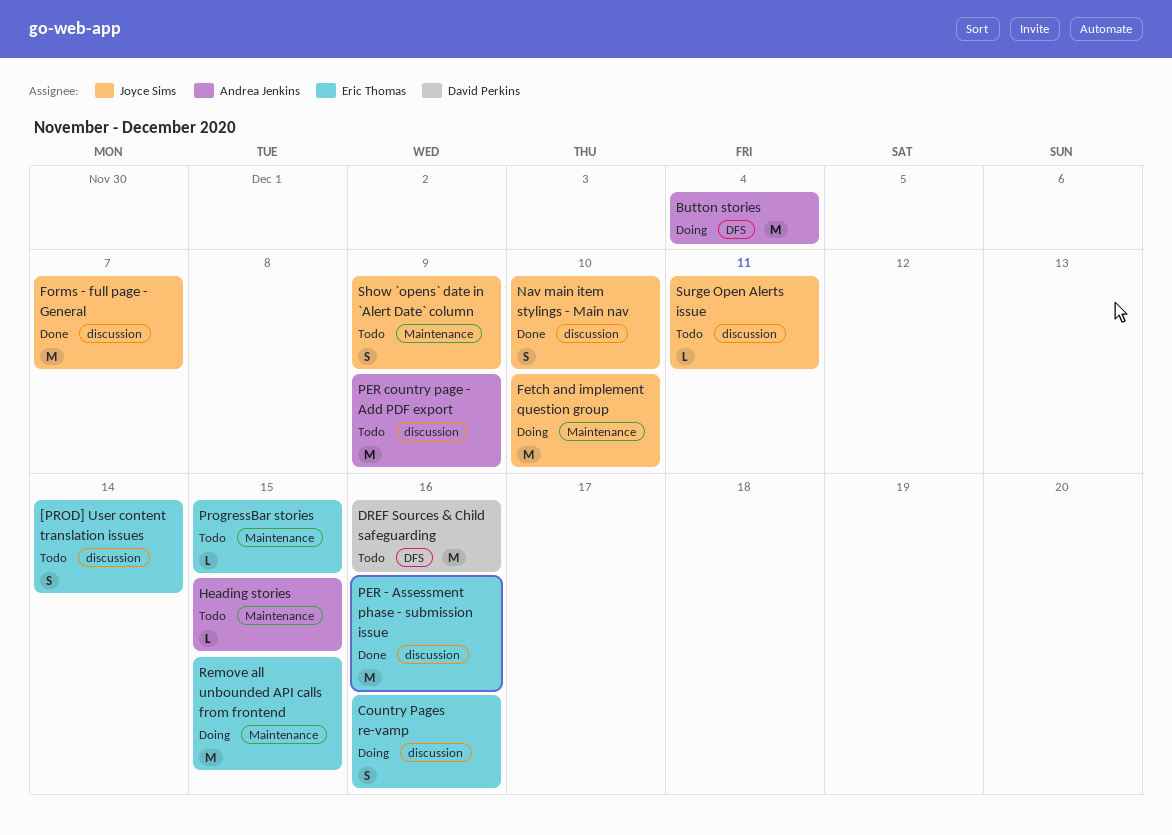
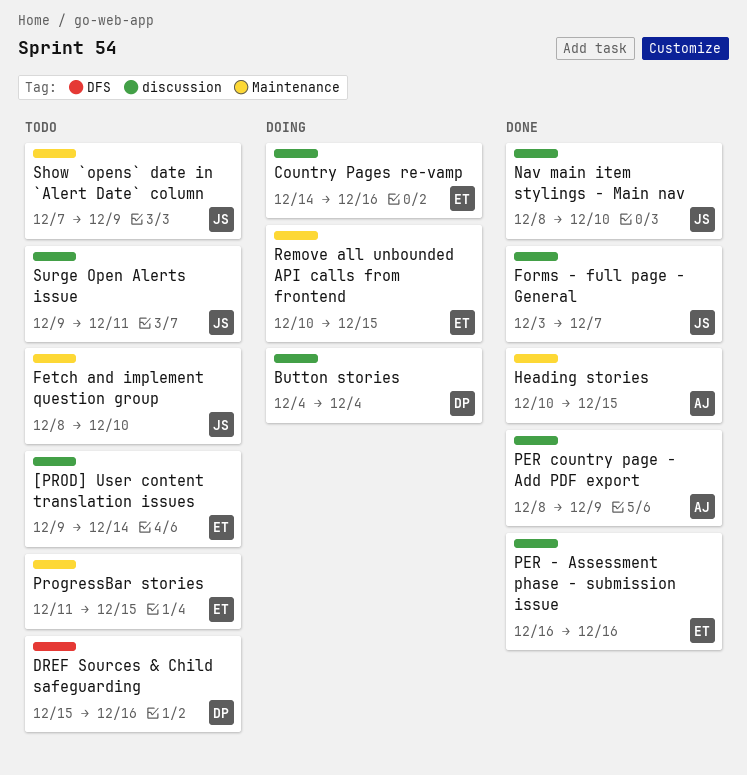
Button stories, owner: Andrea Jenkins -> David Perkins
Button stories, label: DFS -> discussion
Fetch and implement question group, status: Doing -> Todo
Heading stories, status: Todo -> Done
PER country page - Add PDF export, status: Todo -> Done

